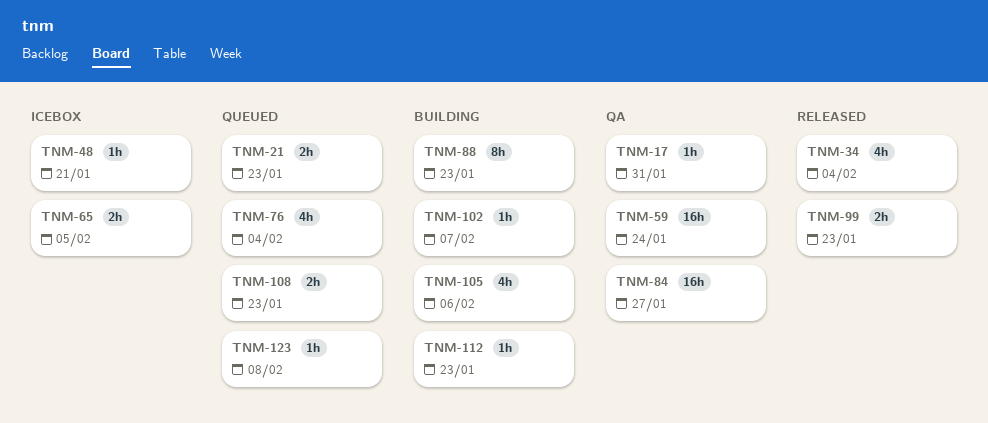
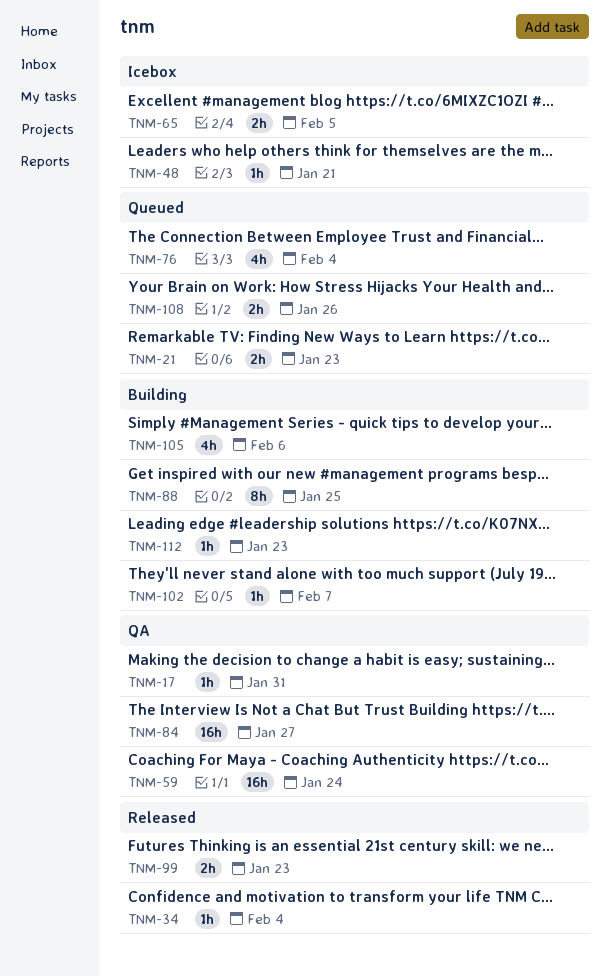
TNM-34, estimate: 4h -> 1h
TNM-88, due: Jan 23 -> Jan 25
TNM-108, due: Jan 23 -> Jan 26
TNM-123: present -> none

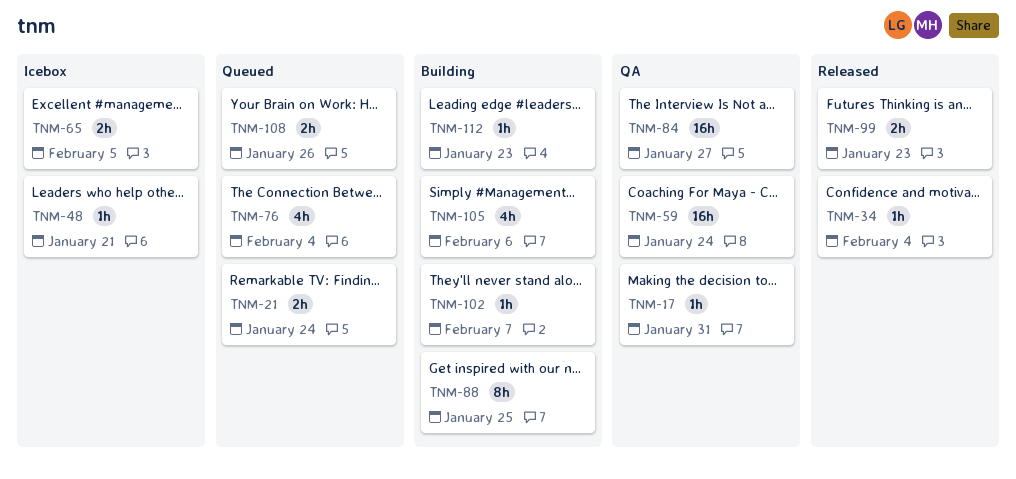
TNM-21, due: Jan 23 -> Jan 24

